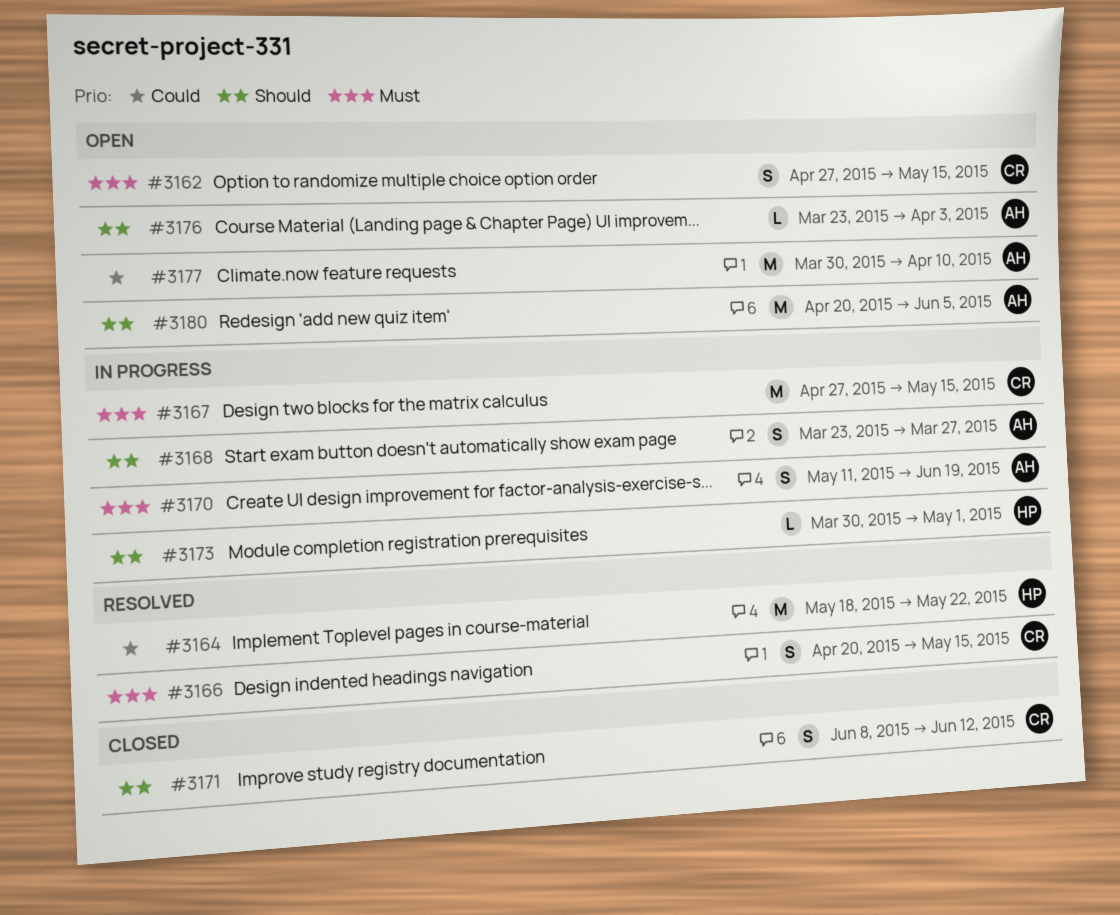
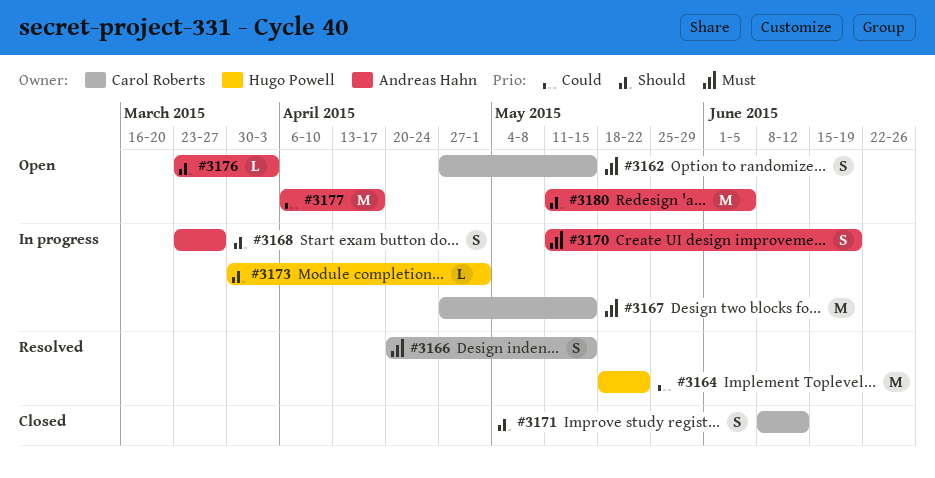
#3177, start: Mar 30 -> Apr 6
#3177, due: Apr 10 -> Apr 17
#3180, start: Apr 20 -> May 11

